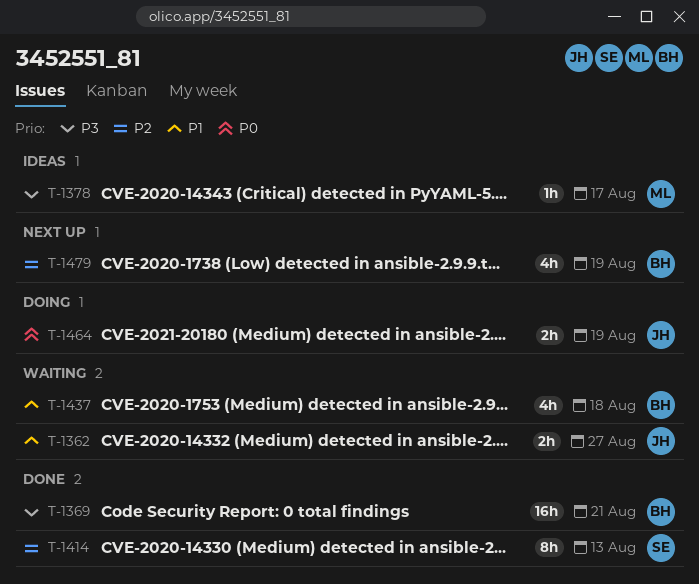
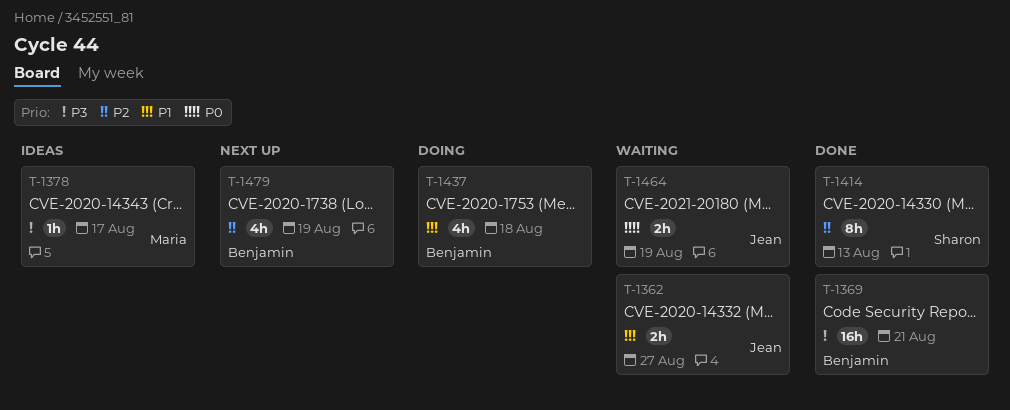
T-1437, status: Waiting -> Doing
T-1464, status: Doing -> Waiting

